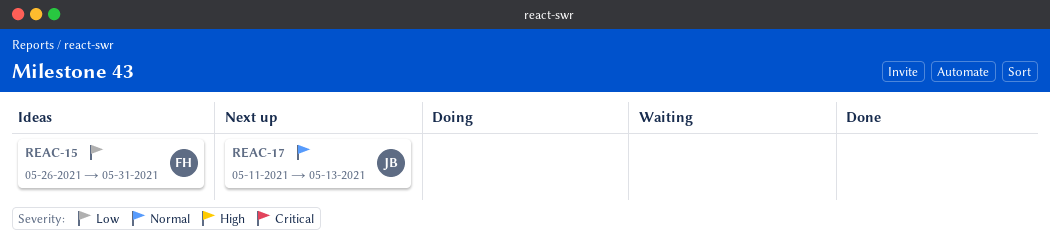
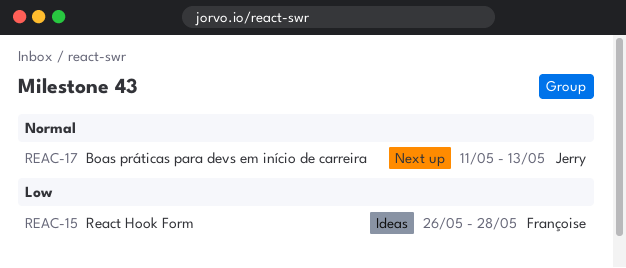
REAC-15, due: May 31 -> May 28

